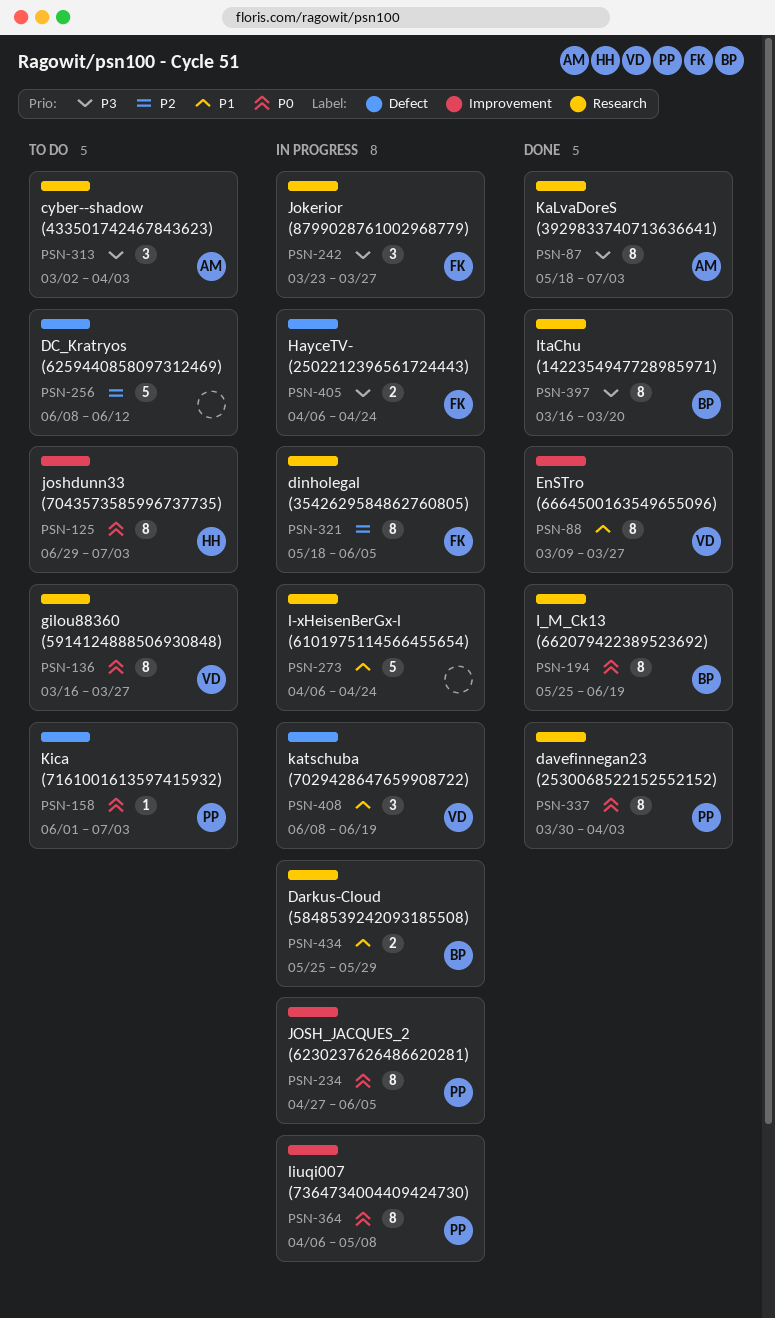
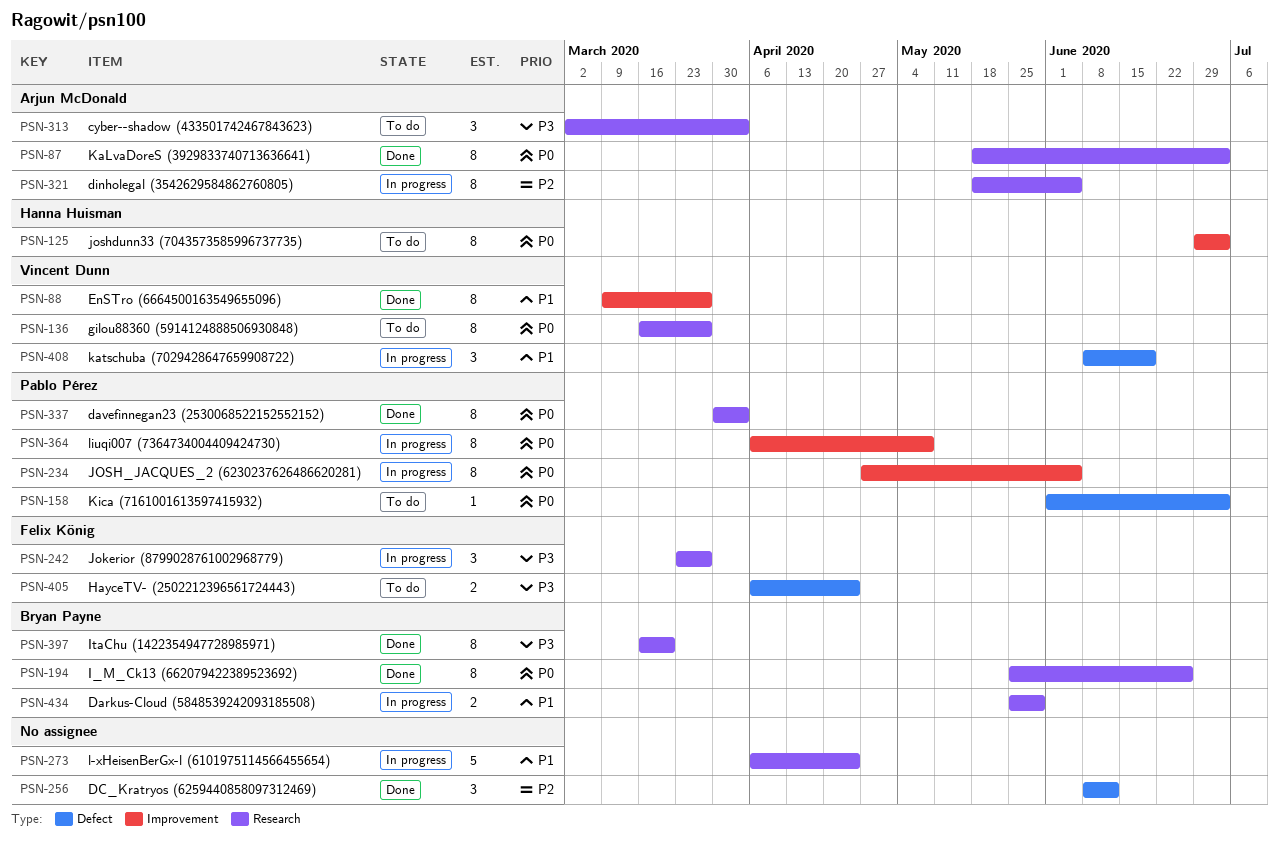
PSN-87, priority: P3 -> P0
PSN-194, due: Jun 19 -> Jun 26
PSN-256, status: To do -> Done
PSN-256, estimate: 5 -> 3
PSN-321, owner: Felix König -> Arjun McDonald
PSN-405, status: In progress -> To do

